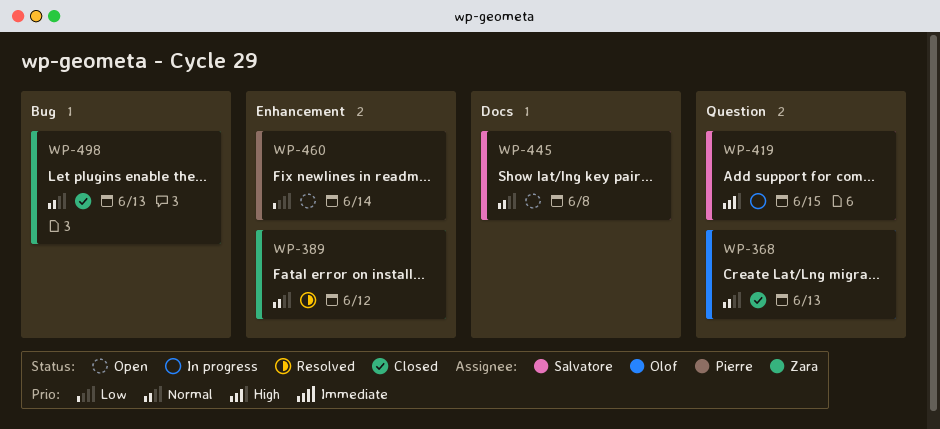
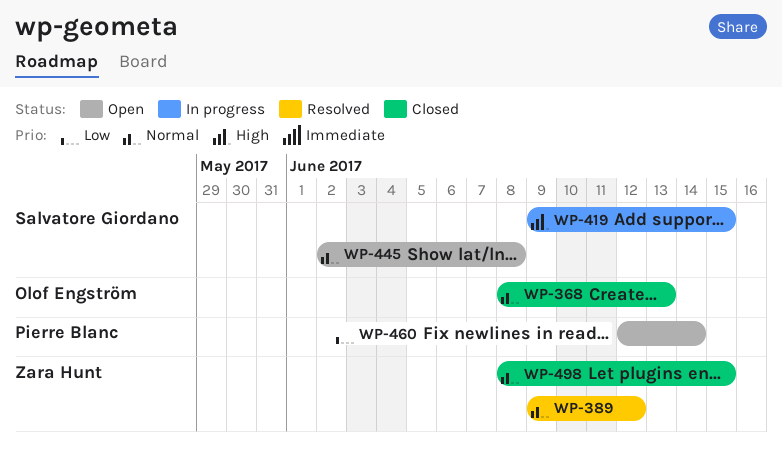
WP-498, due: Jun 13 -> Jun 15

